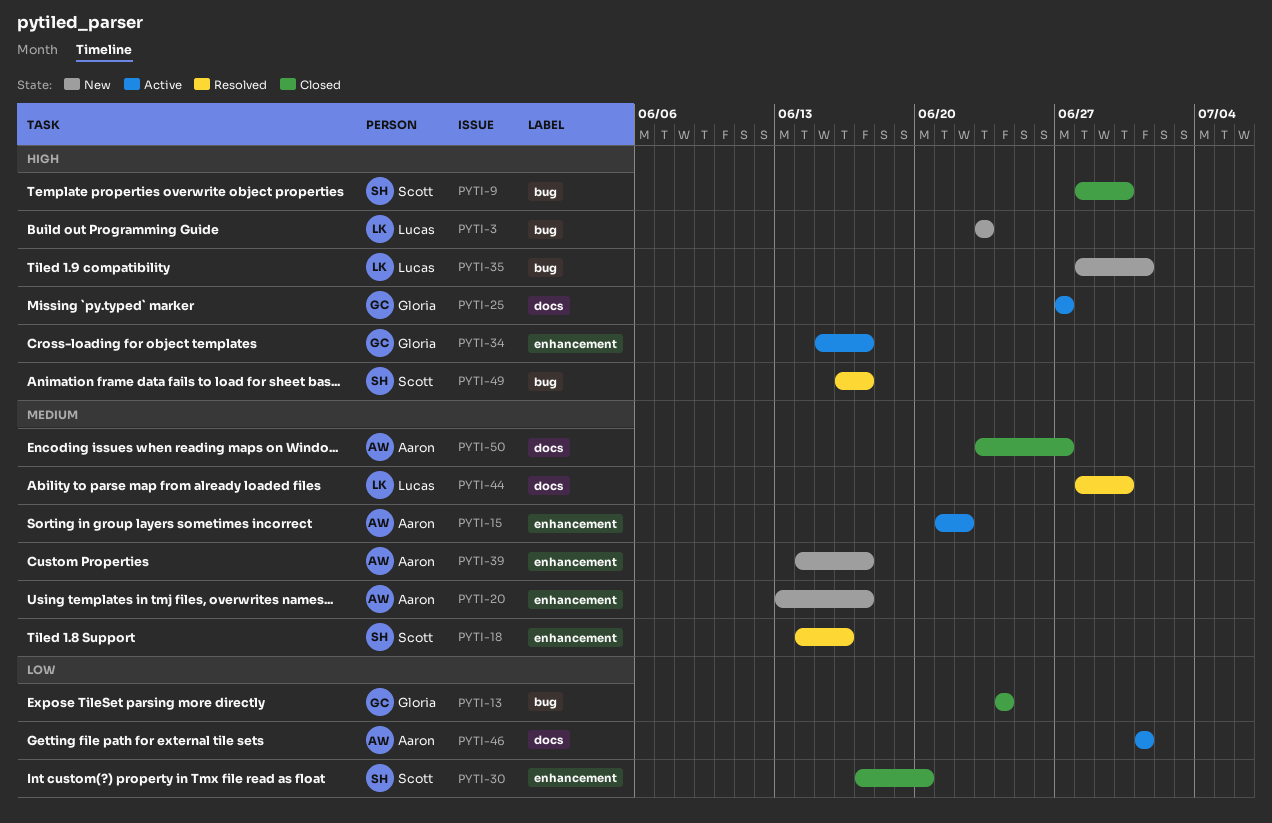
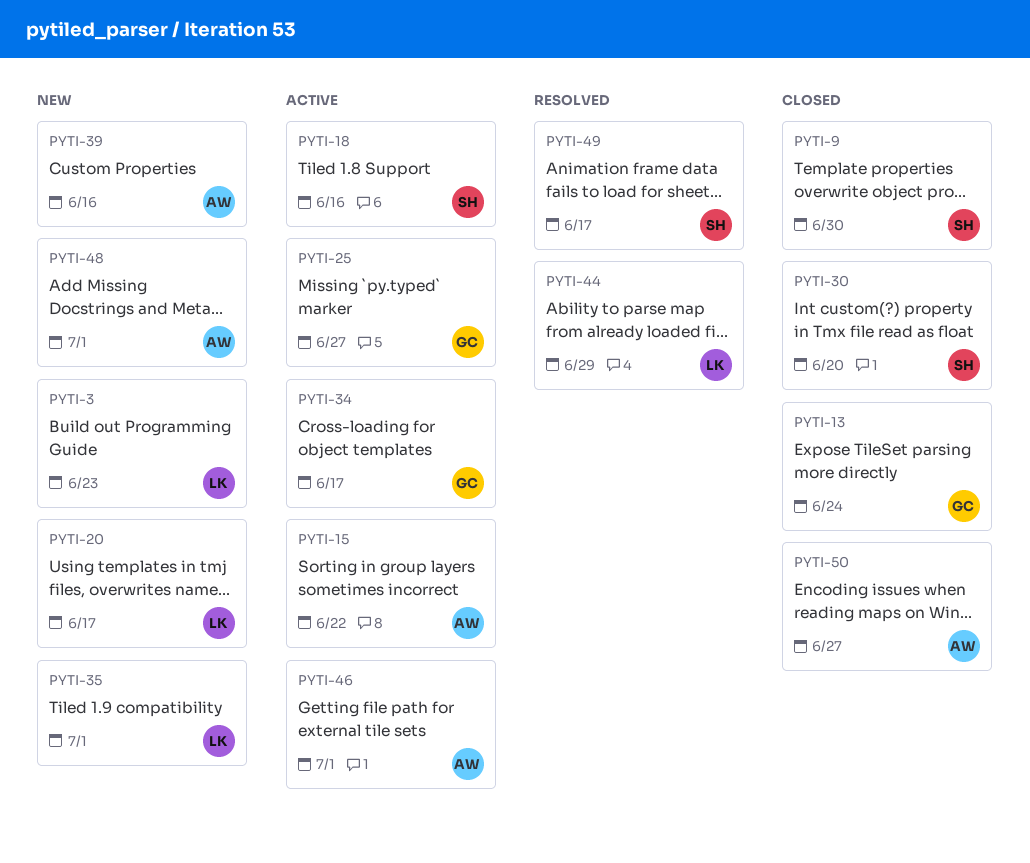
PYTI-18, status: Resolved -> Active
PYTI-20, owner: Aaron -> Lucas
PYTI-39, due: Jun 17 -> Jun 16
PYTI-44, due: Jun 30 -> Jun 29
PYTI-48: none -> present

